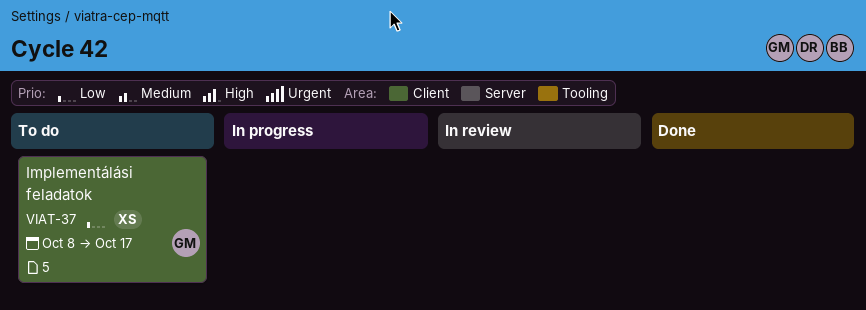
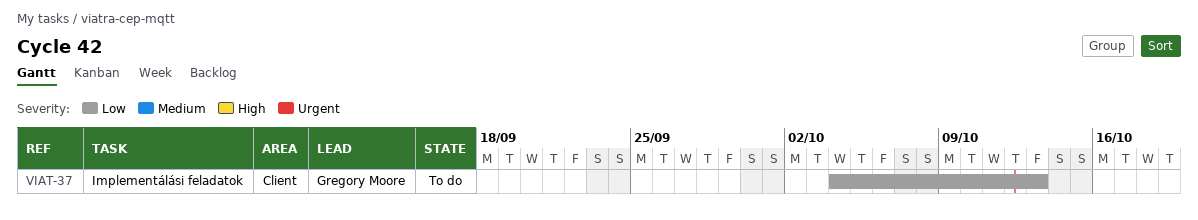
VIAT-37, start: Oct 8 -> Oct 4
VIAT-37, due: Oct 17 -> Oct 13

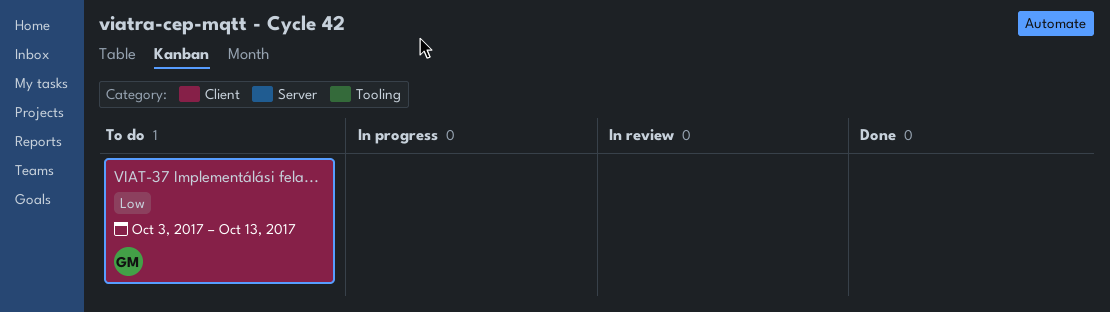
VIAT-37, start: Oct 4 -> Oct 3

